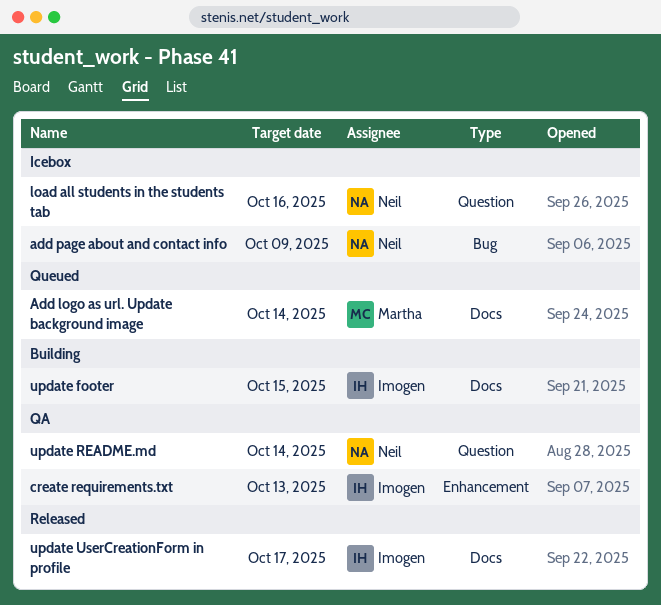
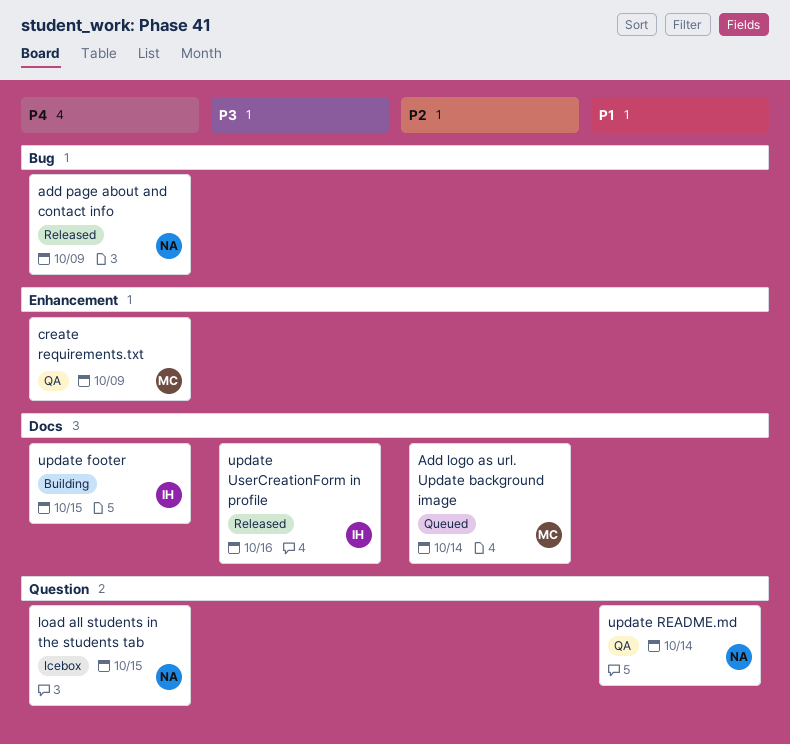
add page about and contact info, status: Icebox -> Released
create requirements.txt, owner: Imogen -> Martha
create requirements.txt, due: Oct 13 -> Oct 9
load all students in the students tab, due: Oct 16 -> Oct 15
update UserCreationForm in profile, due: Oct 17 -> Oct 16

